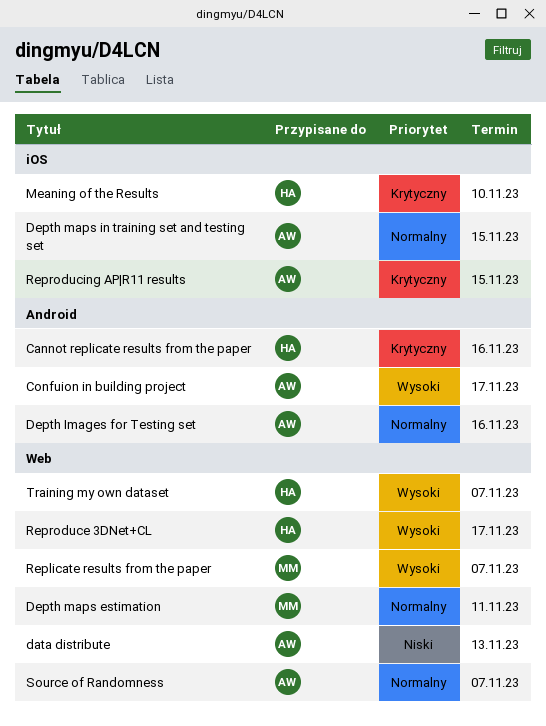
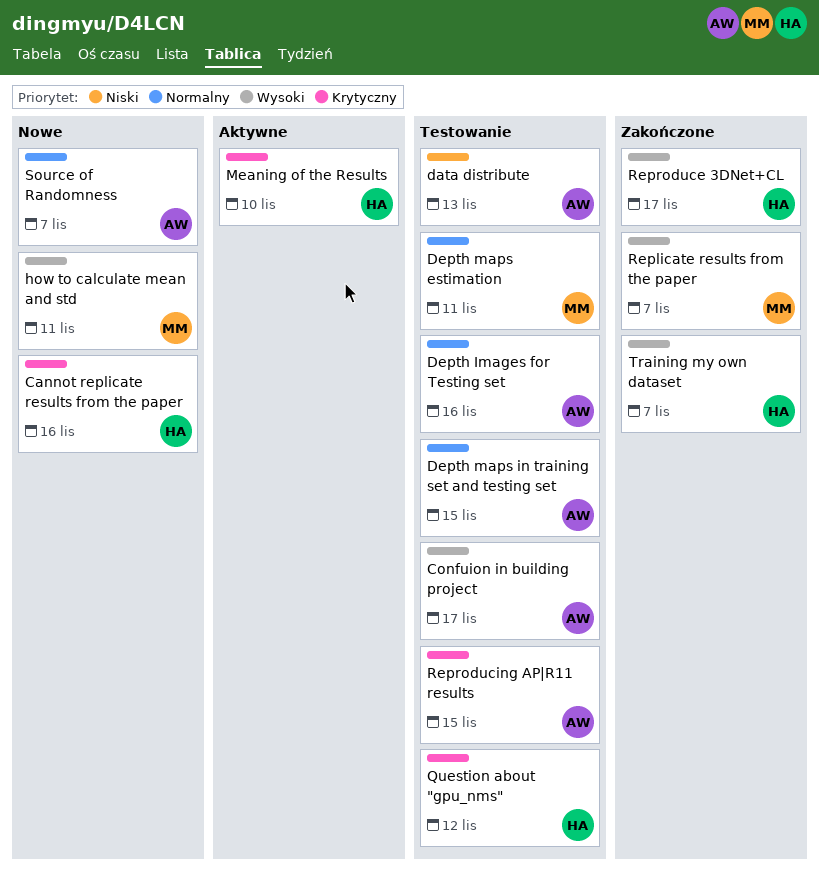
how to calculate mean and std: none -> present
Question about "gpu_nms": none -> present

